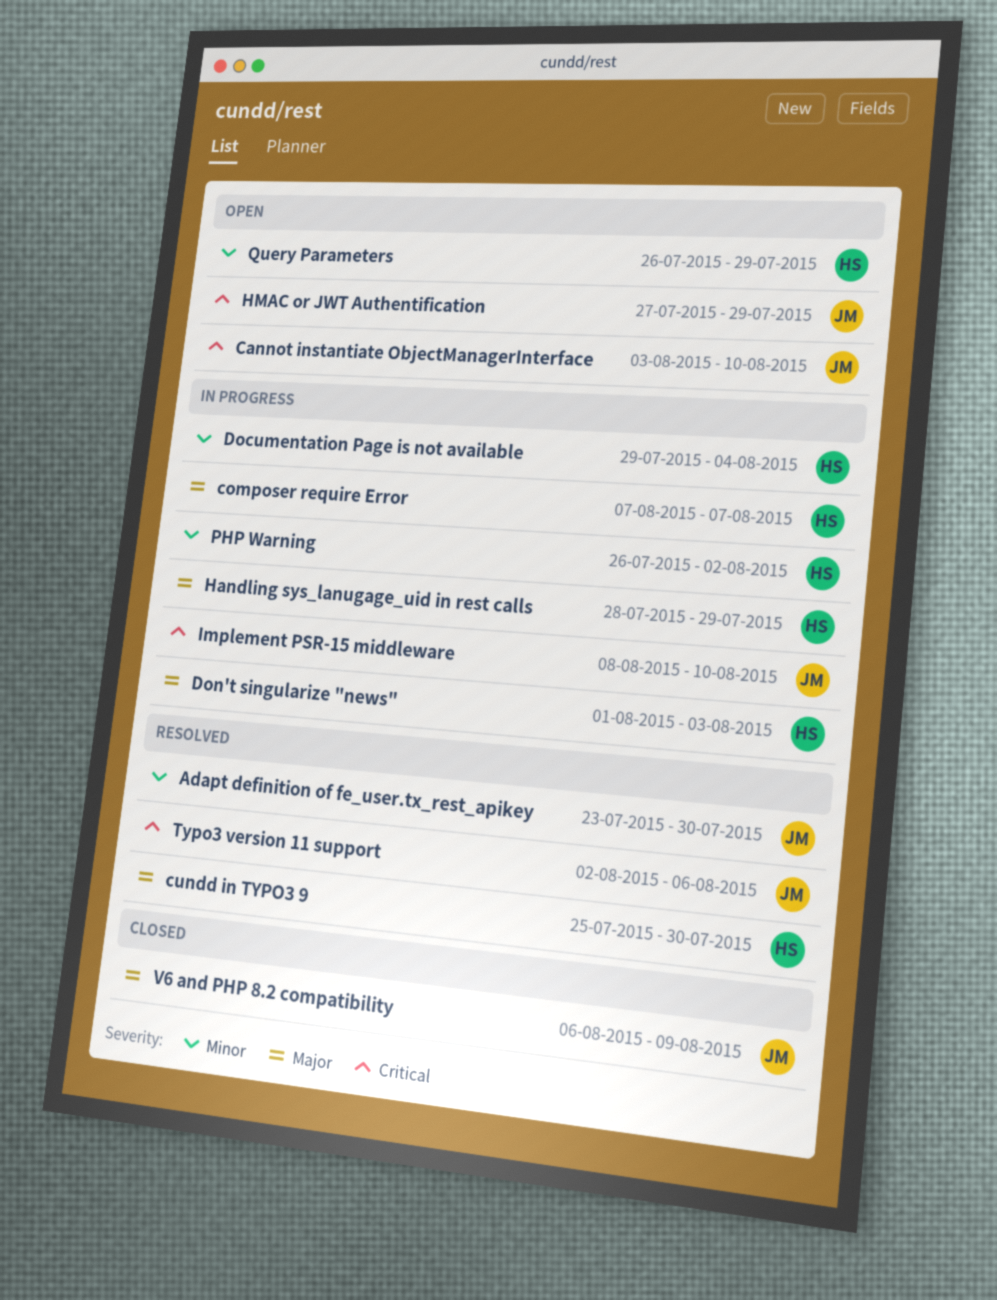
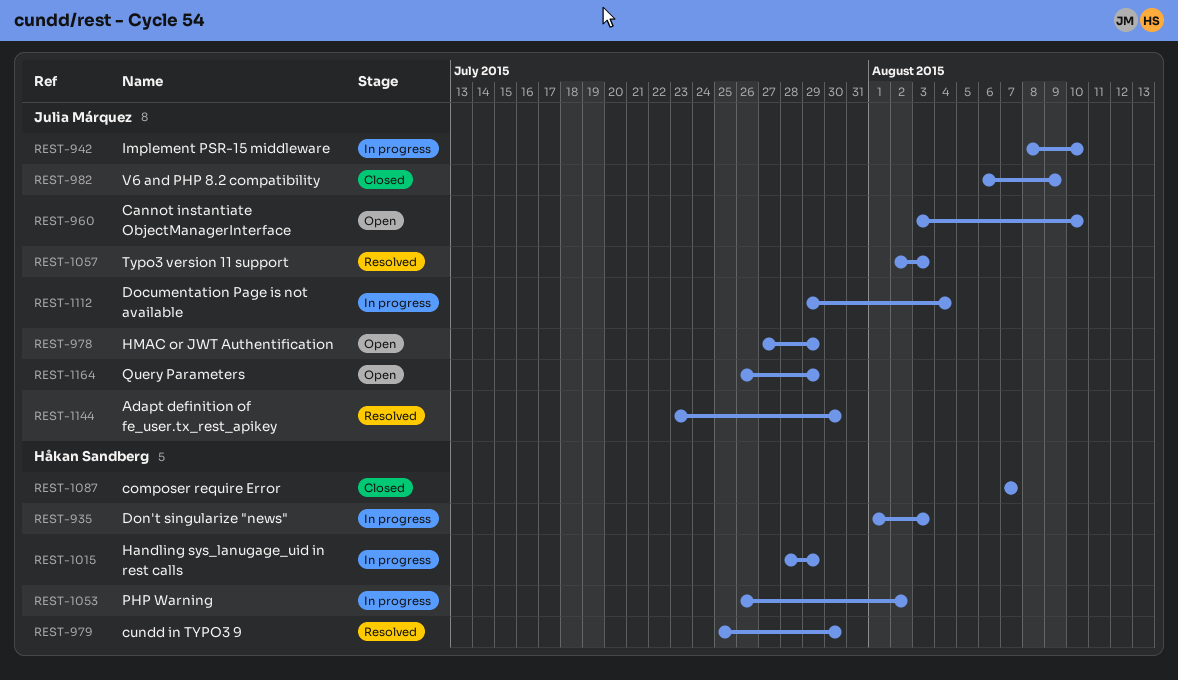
composer require Error, status: In progress -> Closed
Documentation Page is not available, owner: Håkan Sandberg -> Julia Márquez
Query Parameters, owner: Håkan Sandberg -> Julia Márquez
Typo3 version 11 support, due: Aug 6 -> Aug 3

